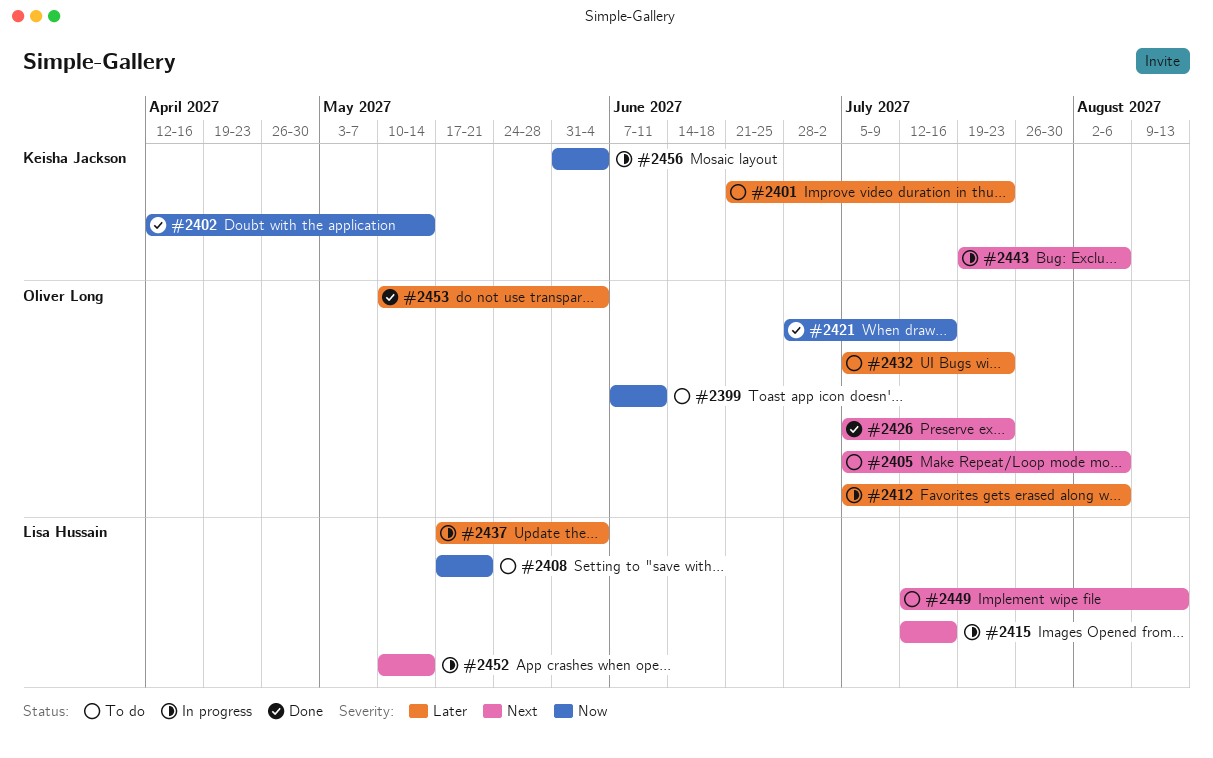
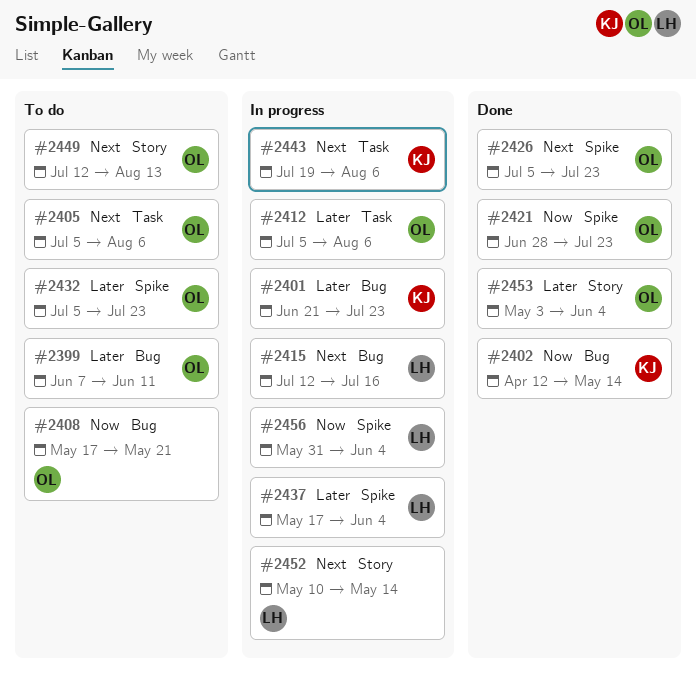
#2399, priority: Now -> Later
#2401, status: To do -> In progress
#2408, owner: Lisa Hussain -> Oliver Long
#2421, due: Jul 16 -> Jul 23
#2449, owner: Lisa Hussain -> Oliver Long
#2453, start: May 10 -> May 3
#2456, owner: Keisha Jackson -> Lisa Hussain

